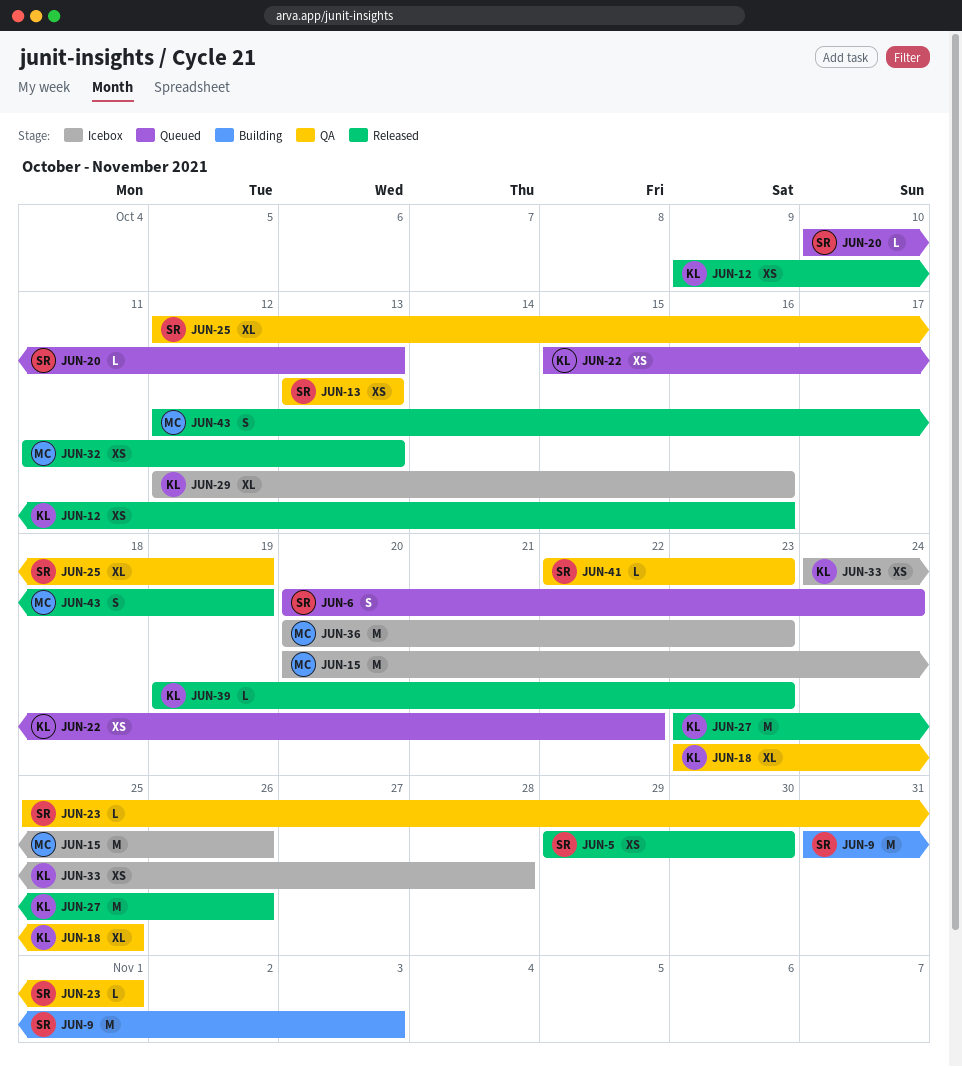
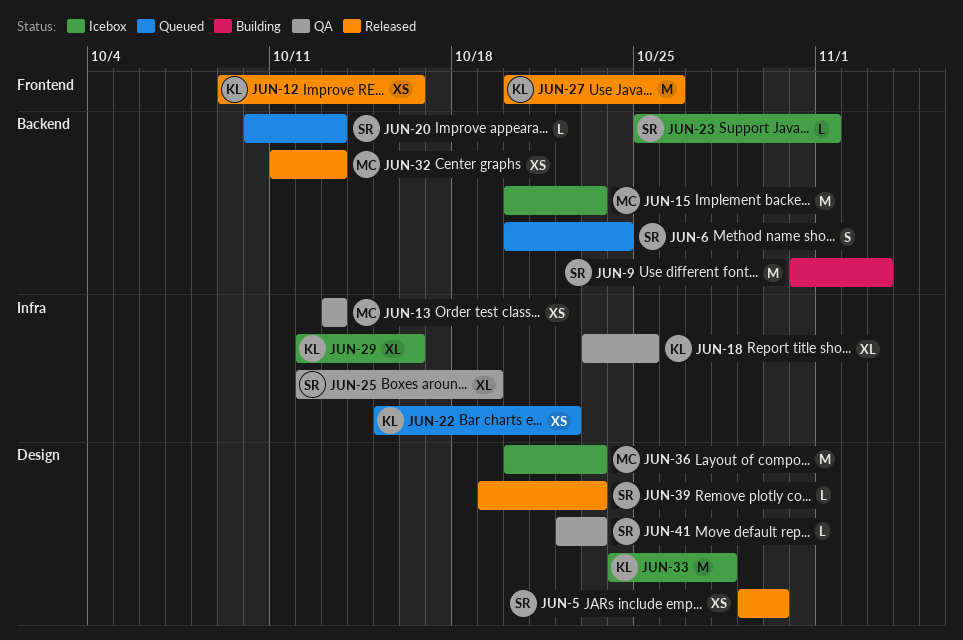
JUN-13, owner: SR -> MC
JUN-15, due: Oct 26 -> Oct 23
JUN-23, status: QA -> Icebox
JUN-27, start: Oct 23 -> Oct 20
JUN-33, estimate: XS -> M
JUN-39, owner: KL -> SR
JUN-43: present -> none

